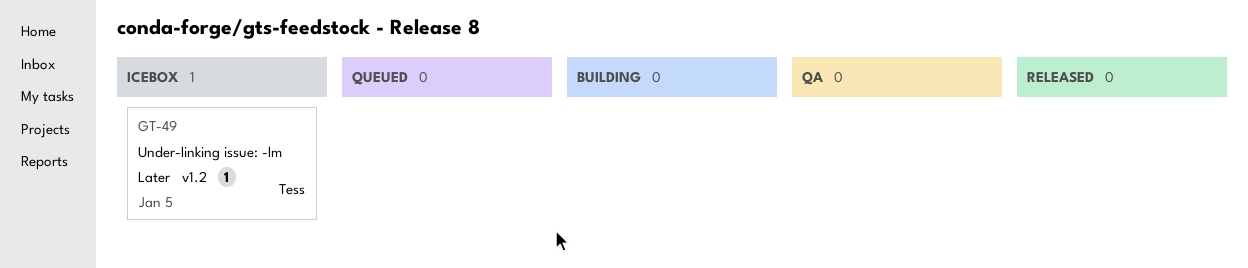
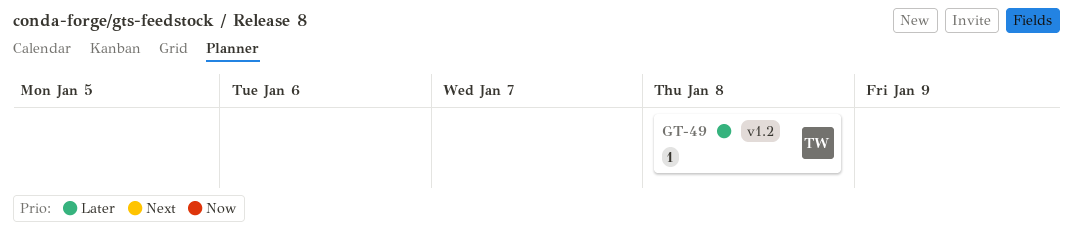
GT-49, due: Jan 5 -> Jan 8

